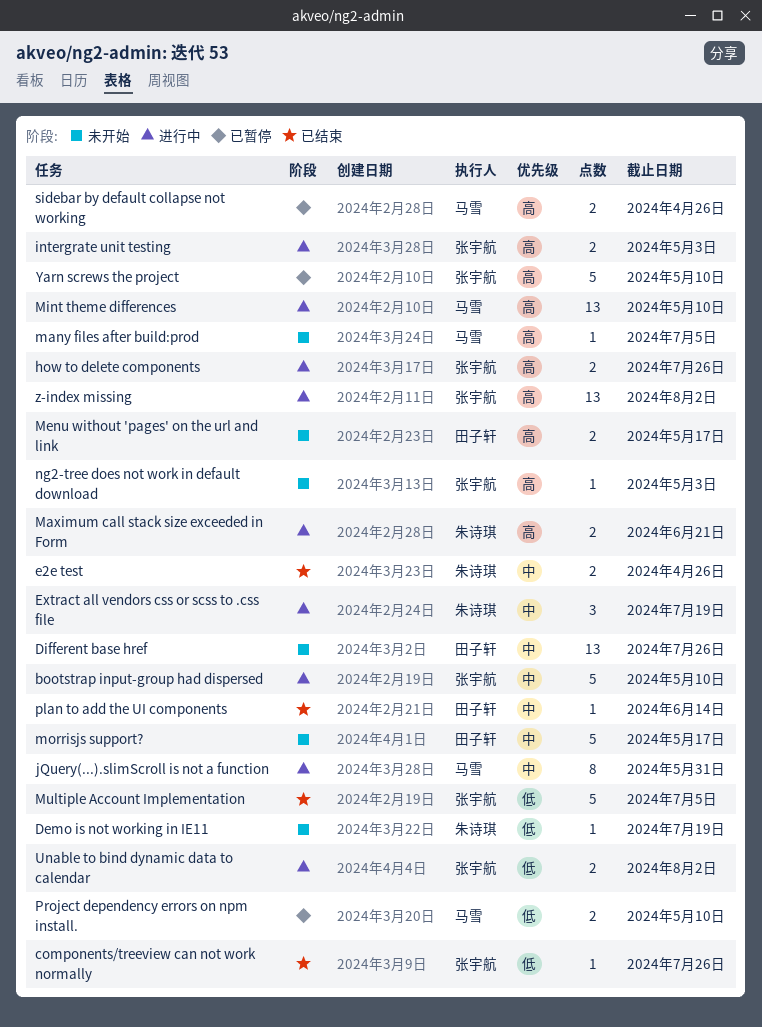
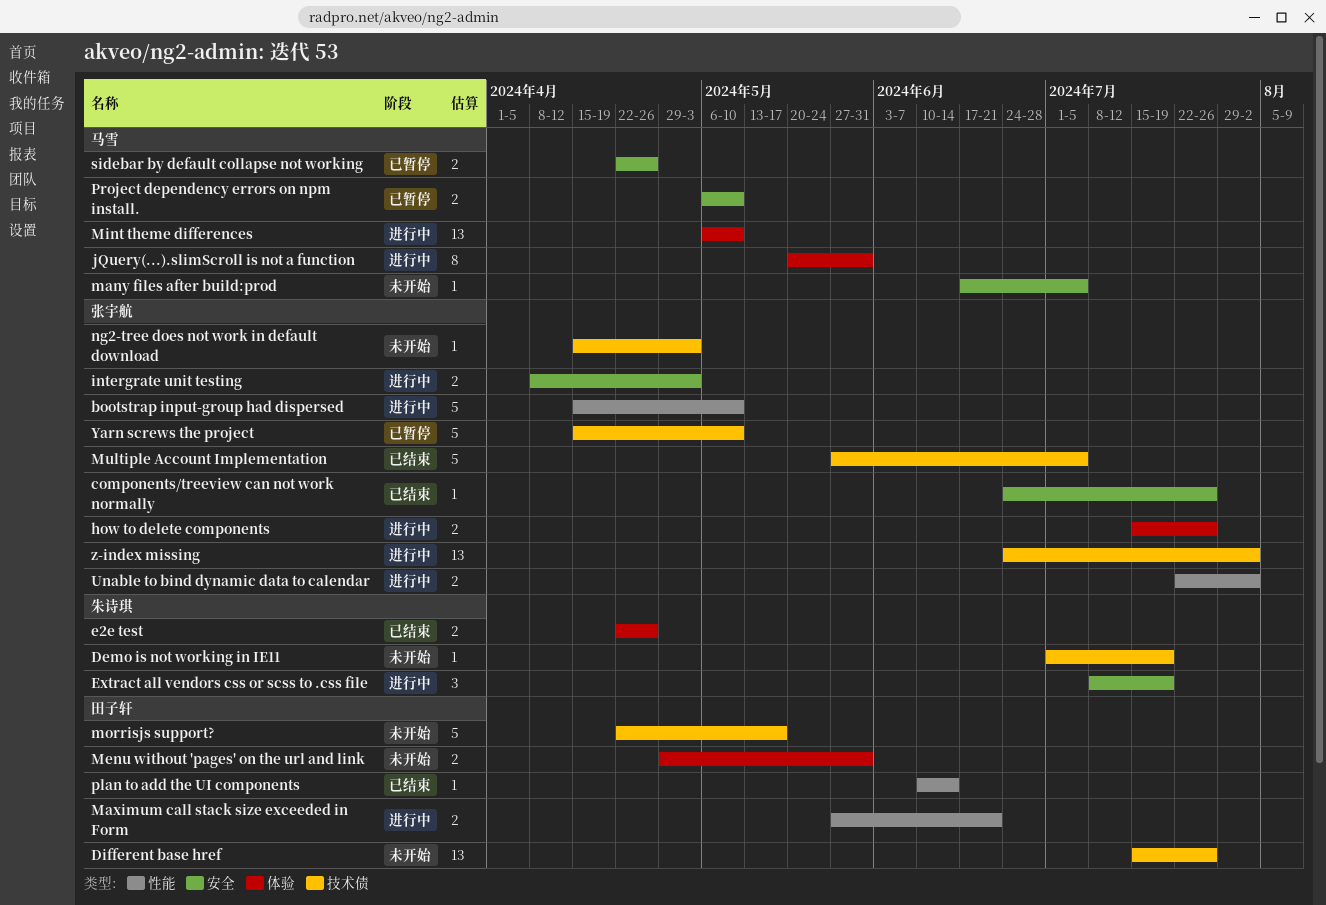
Maximum call stack size exceeded in Form, owner: 朱诗琪 -> 田子轩
Menu without 'pages' on the url and link, due: May 17 -> May 31

